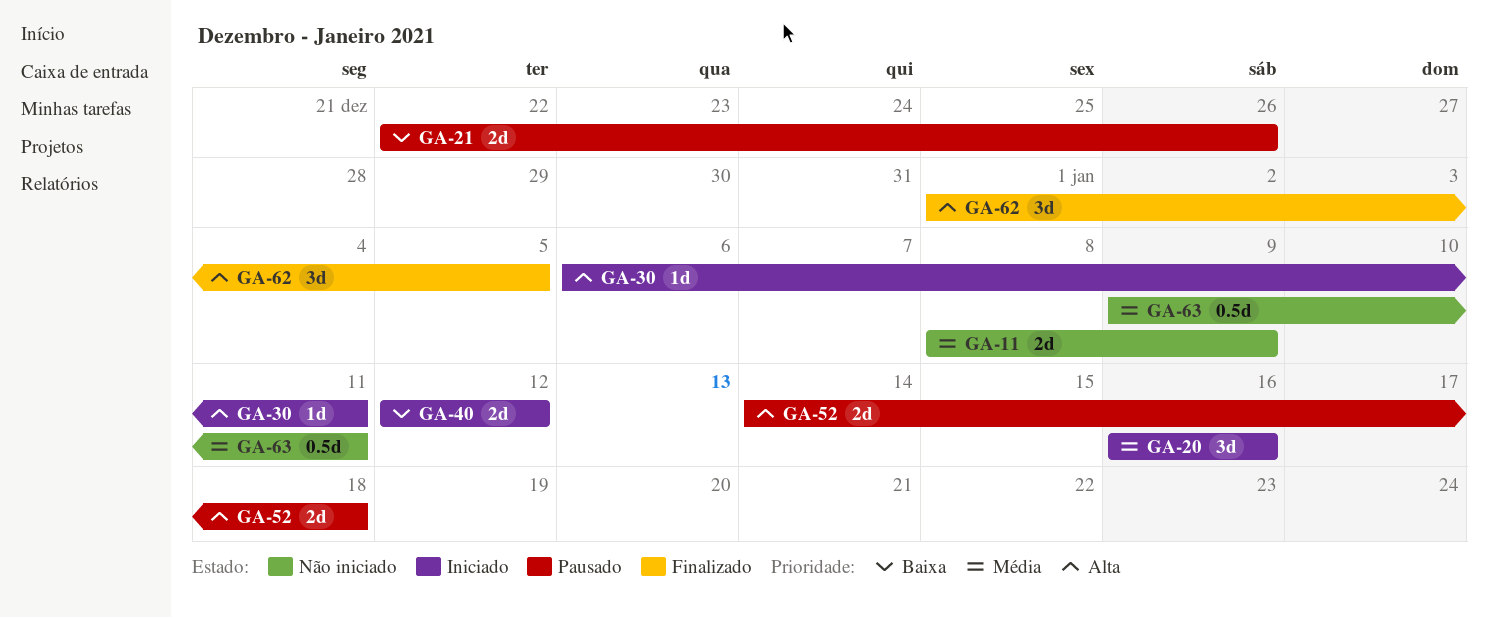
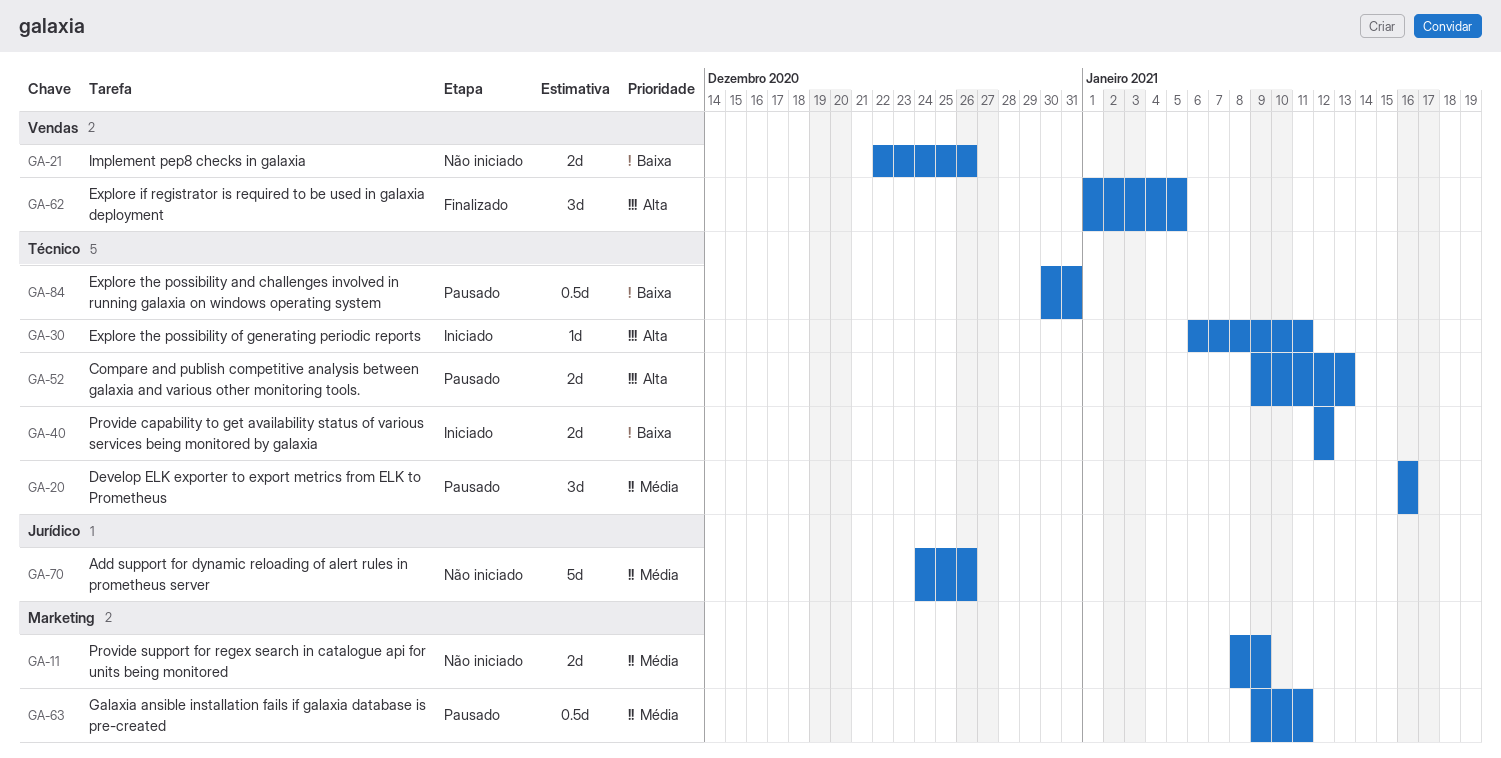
GA-20, status: Iniciado -> Pausado
GA-21, status: Pausado -> Não iniciado
GA-52, start: Jan 14 -> Jan 9
GA-52, due: Jan 18 -> Jan 13
GA-63, status: Não iniciado -> Pausado
GA-70: none -> present
GA-84: none -> present

